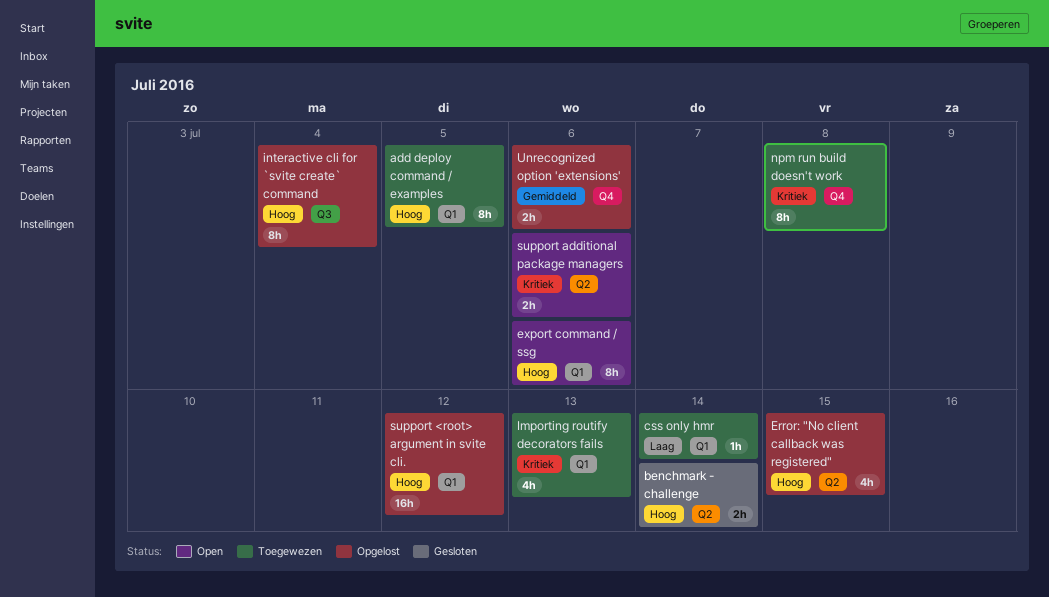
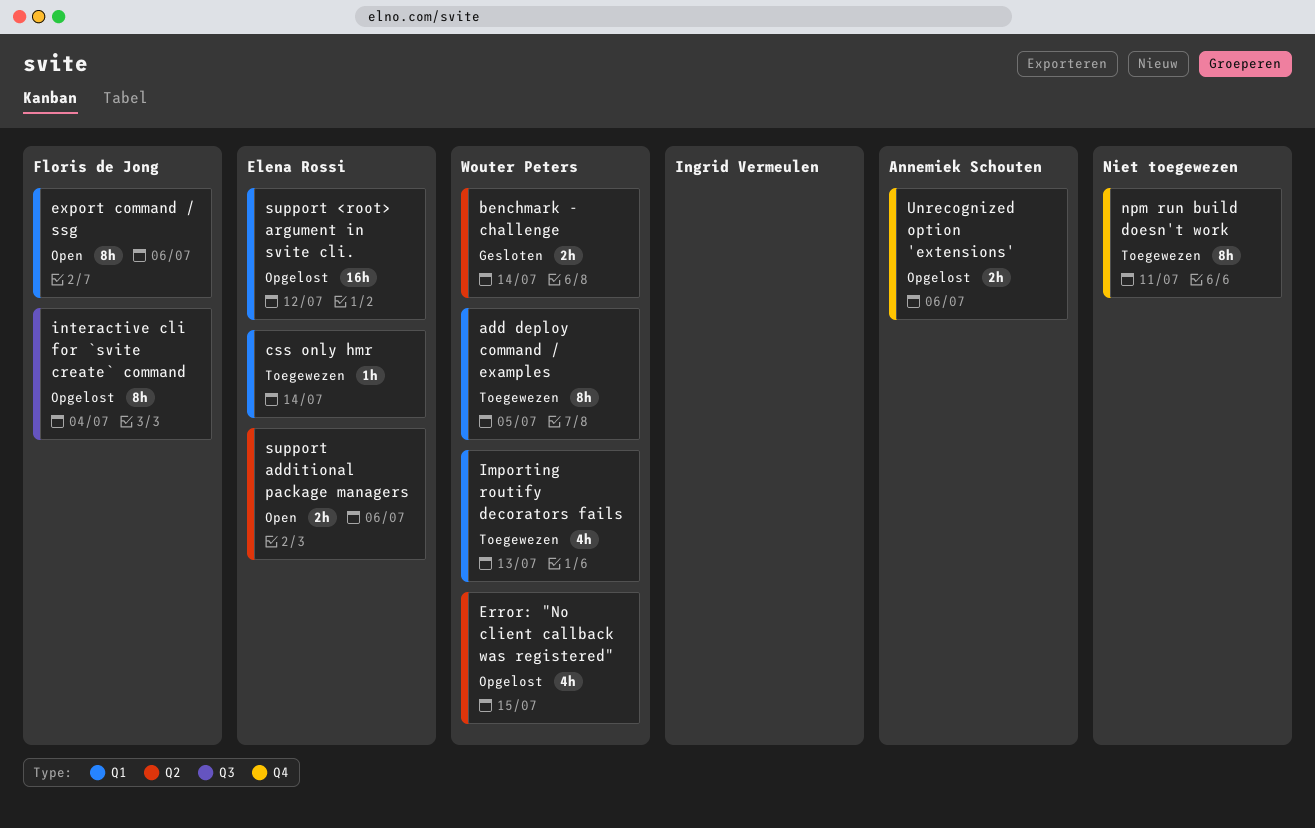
npm run build doesn't work, due: Jul 8 -> Jul 11

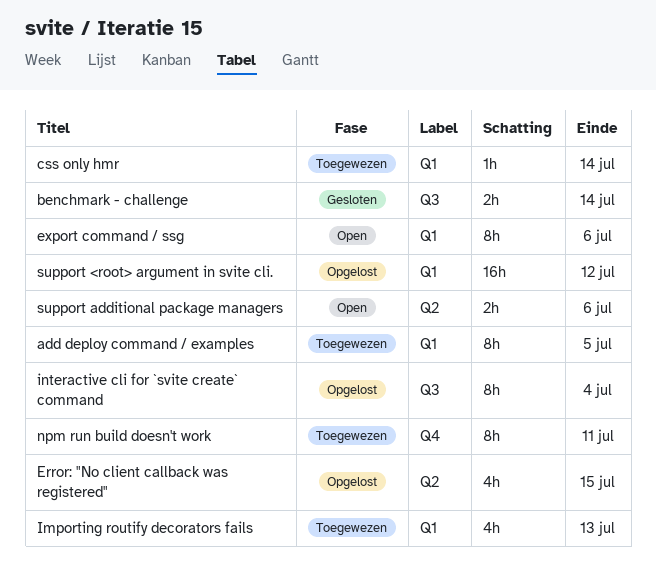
benchmark - challenge, label: Q2 -> Q3
Unrecognized option 'extensions': present -> none

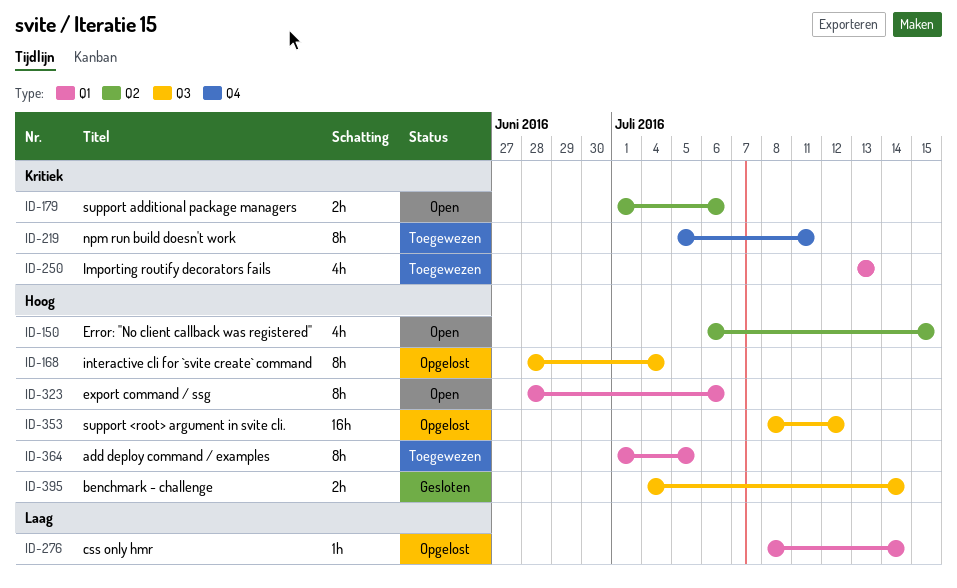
css only hmr, status: Toegewezen -> Opgelost
Error: "No client callback was registered", status: Opgelost -> Open
support <root> argument in svite cli., label: Q1 -> Q3

